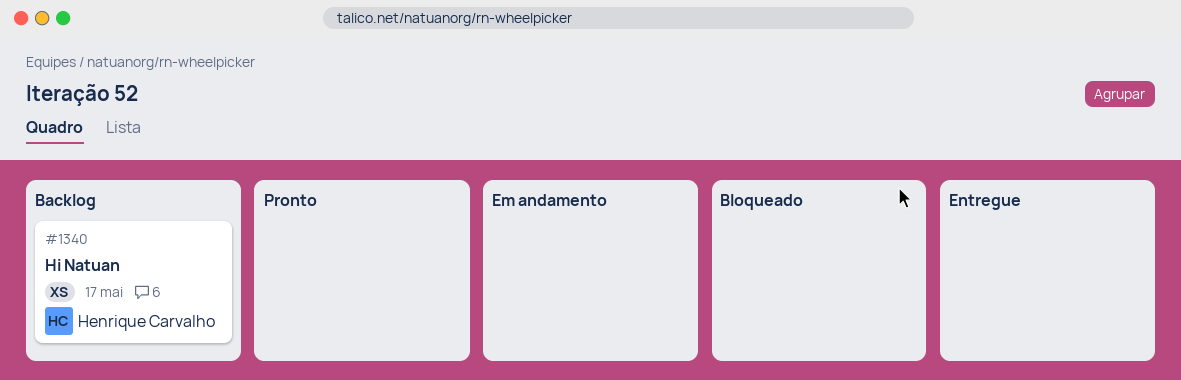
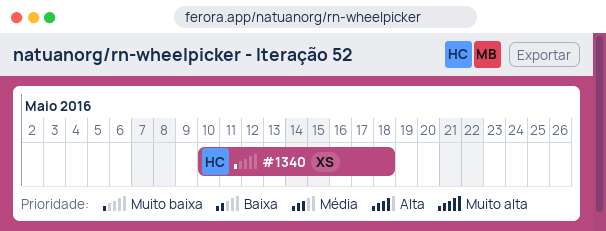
#1340, due: May 17 -> May 18

